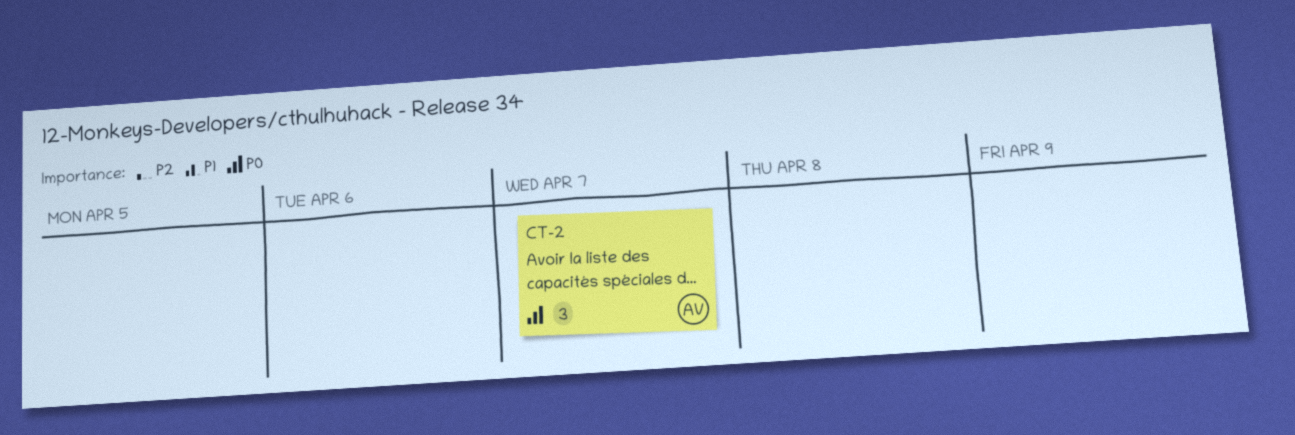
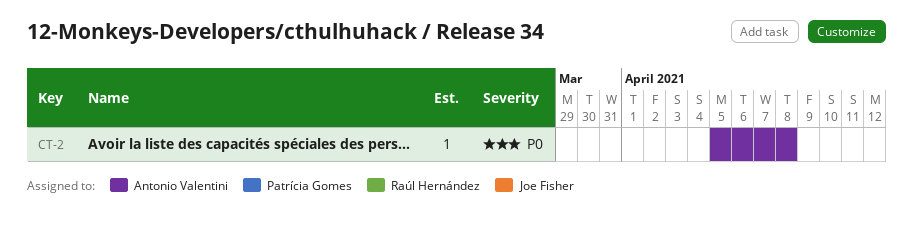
CT-2, estimate: 3 -> 1
CT-2, due: Apr 7 -> Apr 8

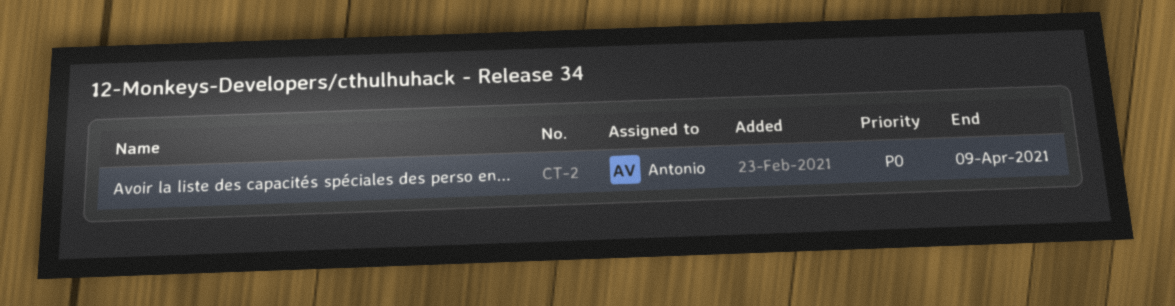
CT-2, due: Apr 8 -> Apr 9

